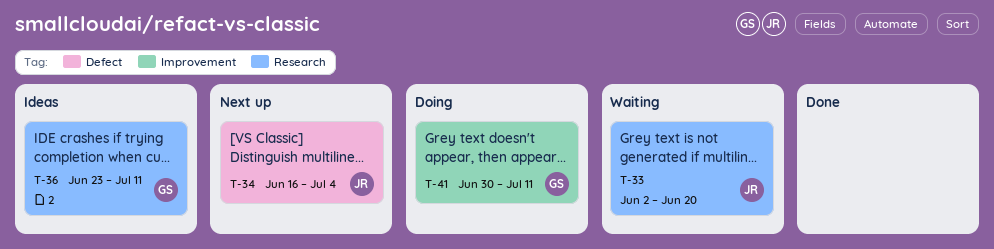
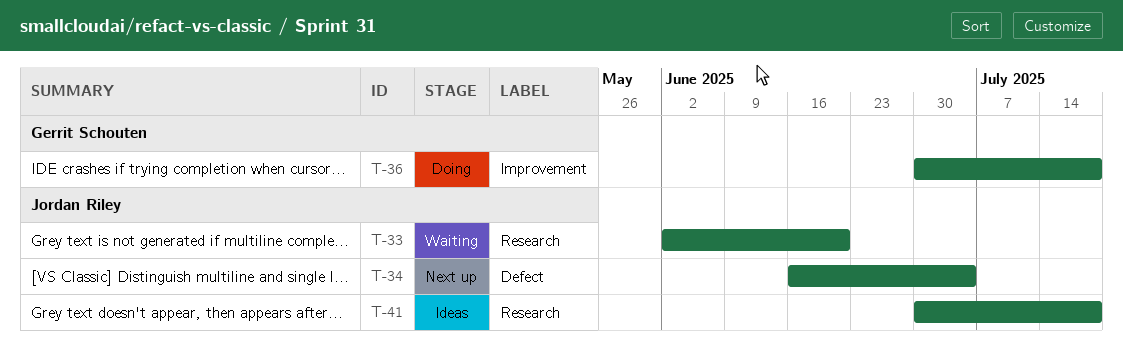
T-36, status: Ideas -> Doing
T-36, label: Research -> Improvement
T-36, start: Jun 23 -> Jun 30
T-36, due: Jul 11 -> Jul 18
T-41, status: Doing -> Ideas
T-41, owner: Gerrit Schouten -> Jordan Riley
T-41, label: Improvement -> Research
T-41, due: Jul 11 -> Jul 18

